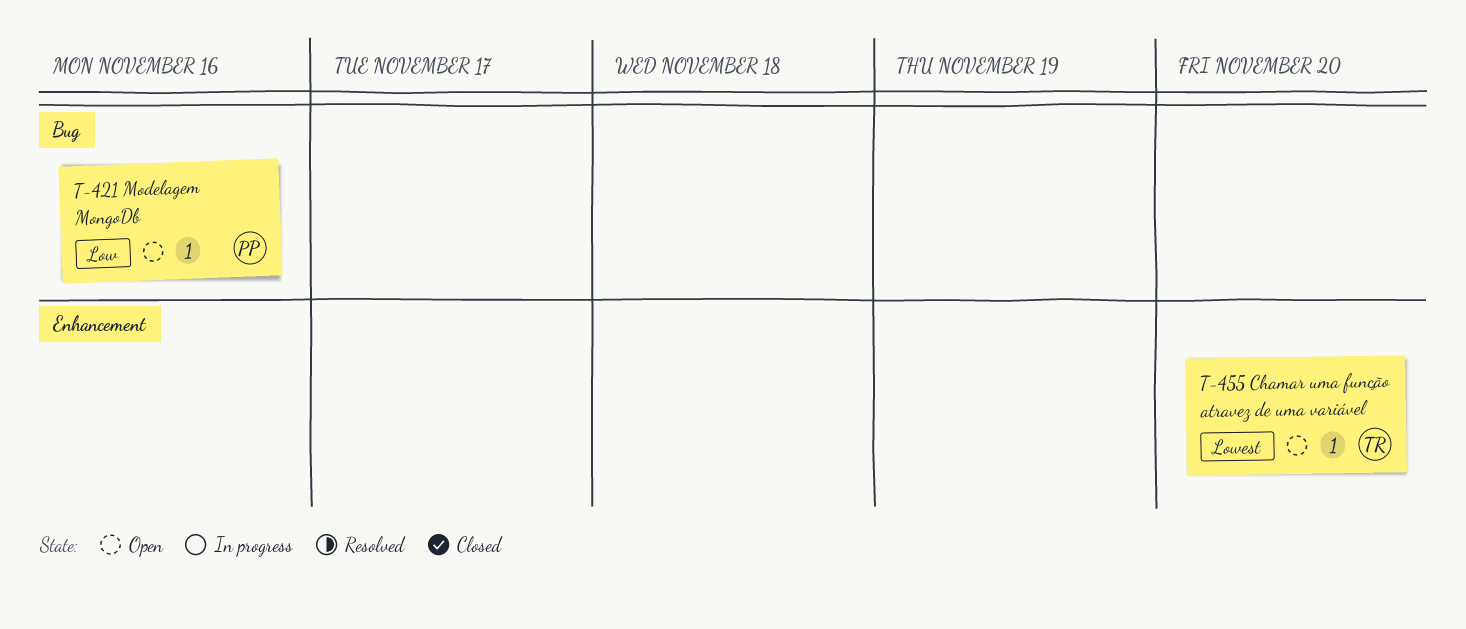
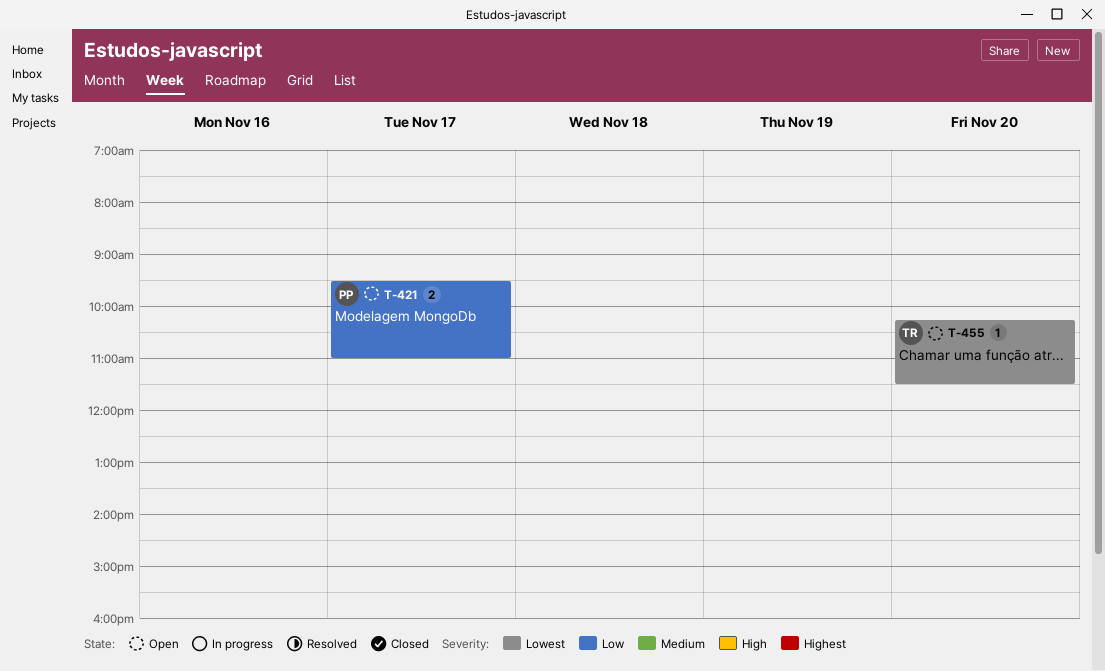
T-421, estimate: 1 -> 2
T-421, day: Nov 16 -> Nov 17

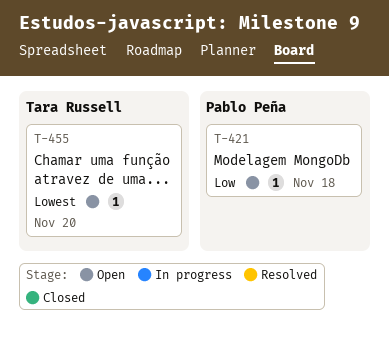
T-421, estimate: 2 -> 1
T-421, day: Nov 17 -> Nov 18

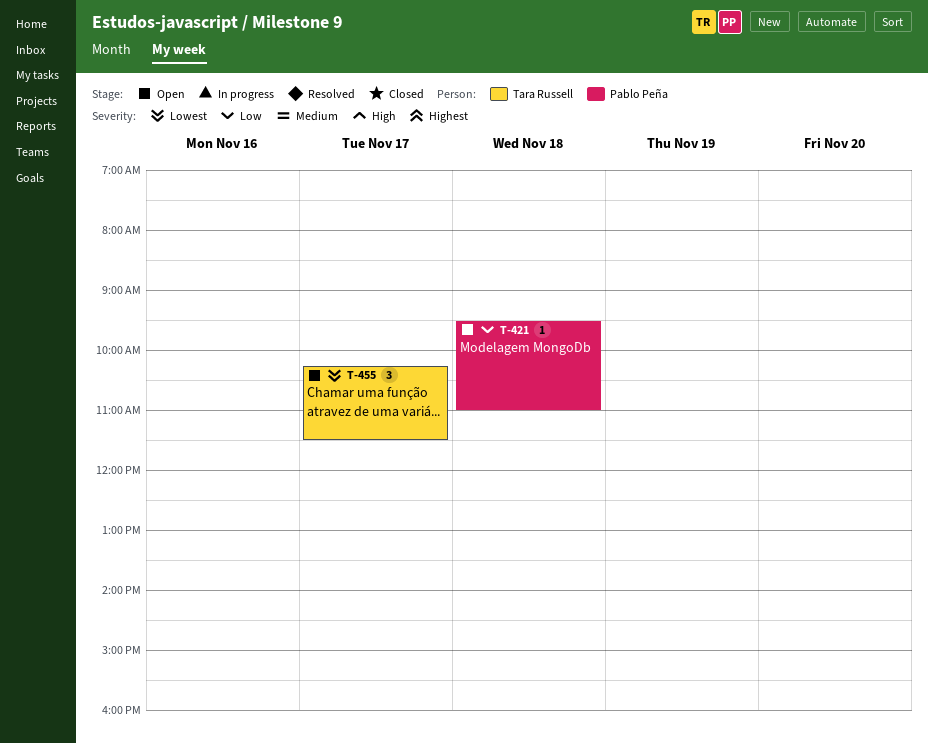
T-455, estimate: 1 -> 3
T-455, day: Nov 20 -> Nov 17

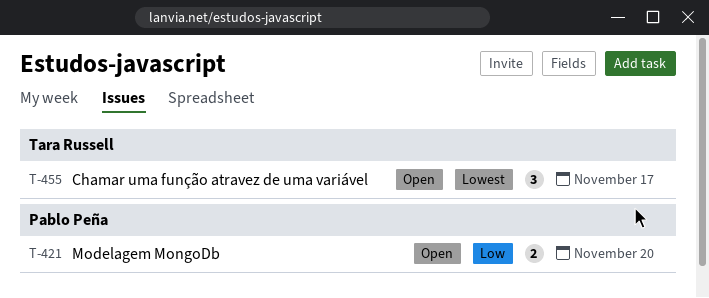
T-421, estimate: 1 -> 2
T-421, day: Nov 18 -> Nov 20

